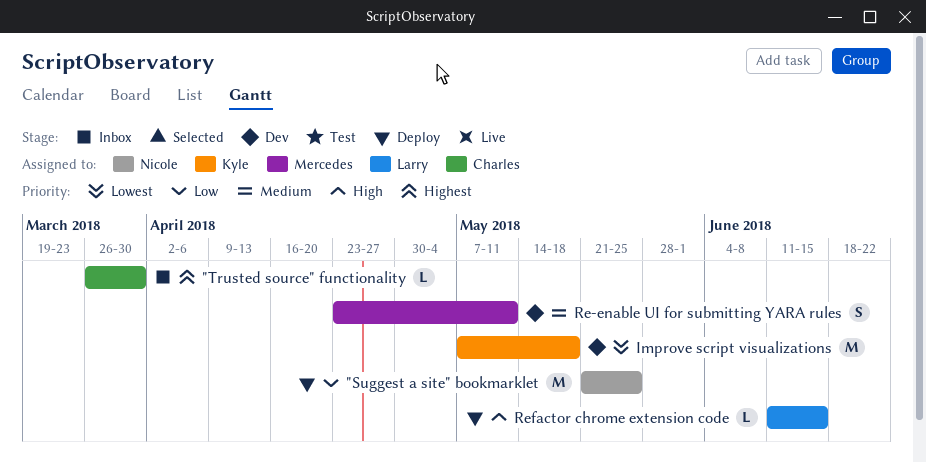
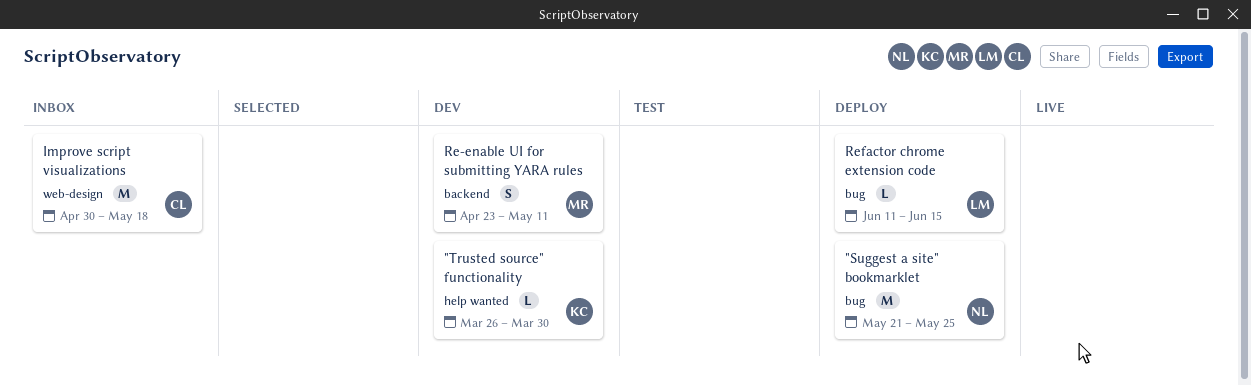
"Trusted source" functionality, status: Inbox -> Dev
"Trusted source" functionality, owner: Charles -> Kyle
Improve script visualizations, status: Dev -> Inbox
Improve script visualizations, owner: Kyle -> Charles
Improve script visualizations, start: May 7 -> Apr 30

